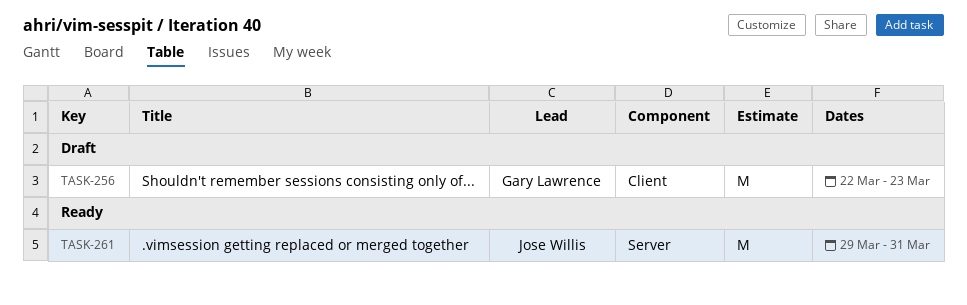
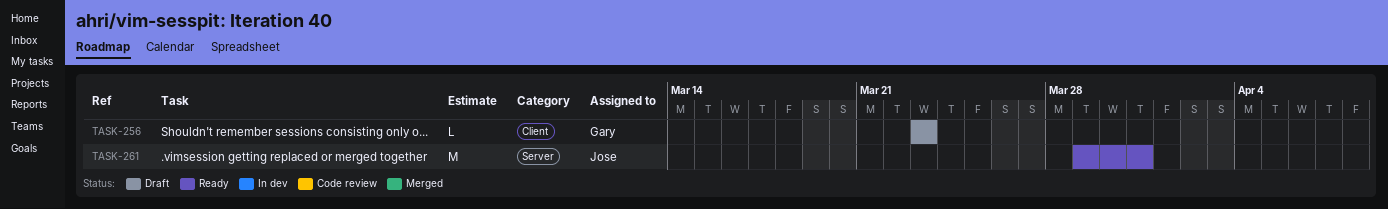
TASK-256, estimate: M -> L
TASK-256, start: Mar 22 -> Mar 23

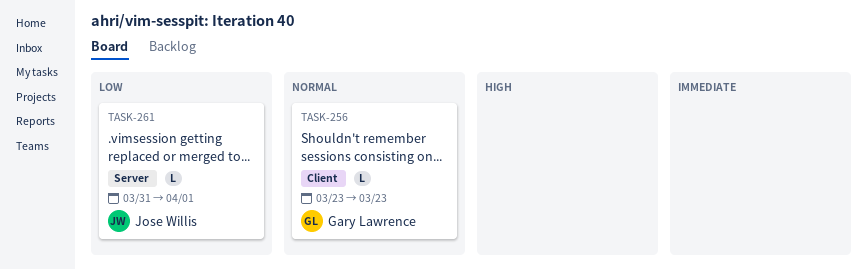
TASK-261, estimate: M -> L
TASK-261, start: Mar 29 -> Mar 31
TASK-261, due: Mar 31 -> Apr 1

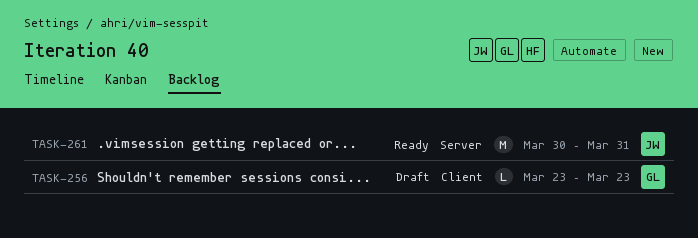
TASK-261, estimate: L -> M
TASK-261, start: Mar 31 -> Mar 30
TASK-261, due: Apr 1 -> Mar 31

